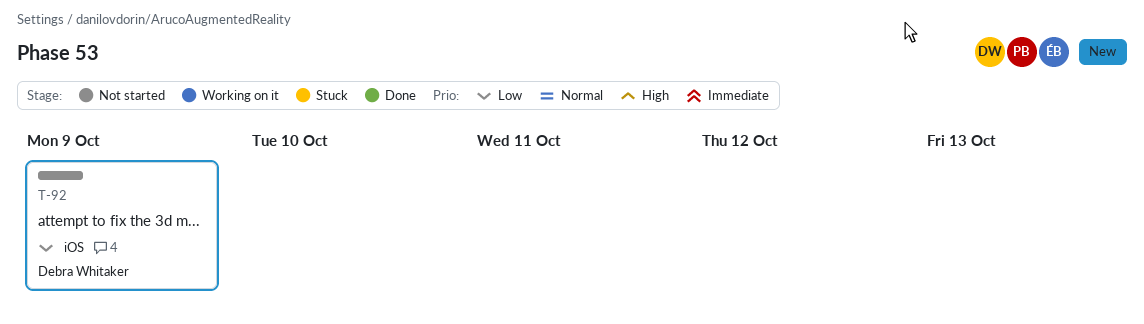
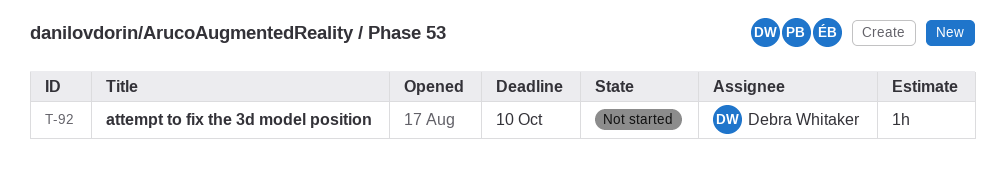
T-92, due: Oct 9 -> Oct 10

